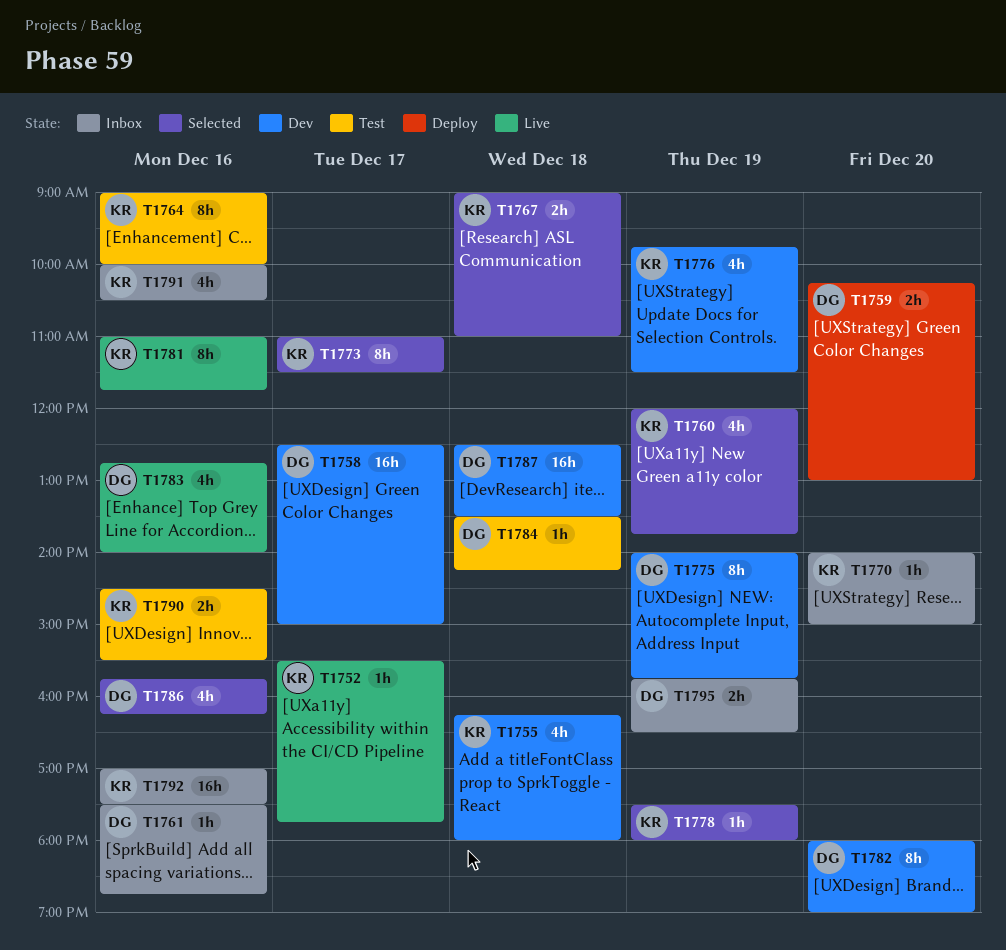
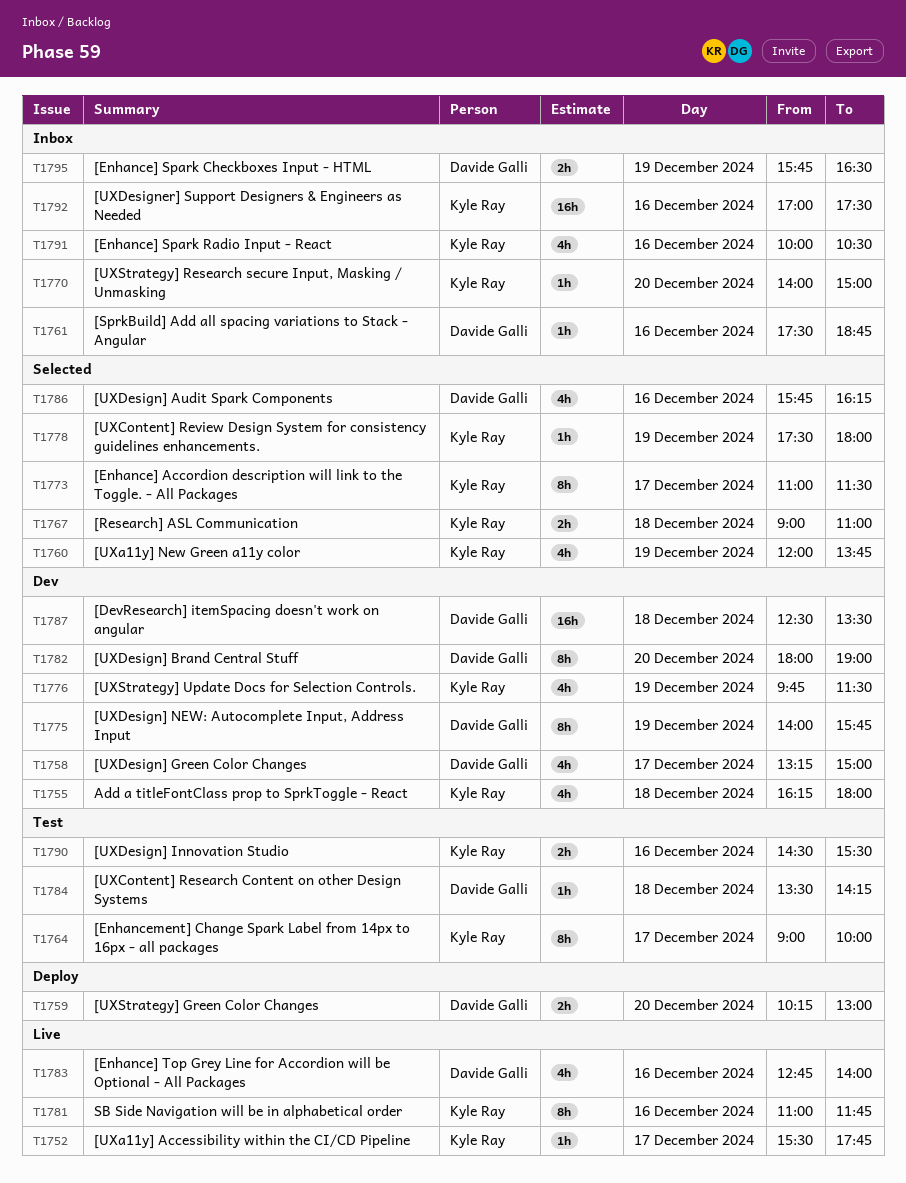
T1758, estimate: 16h -> 4h
T1758, begins: 12:30 -> 13:15
T1764, day: Dec 16 -> Dec 17

